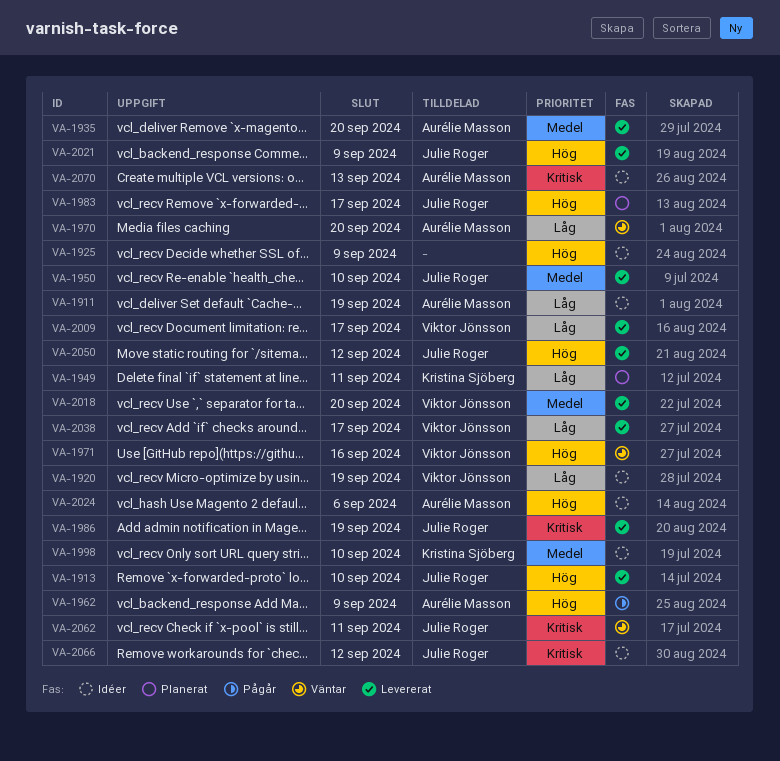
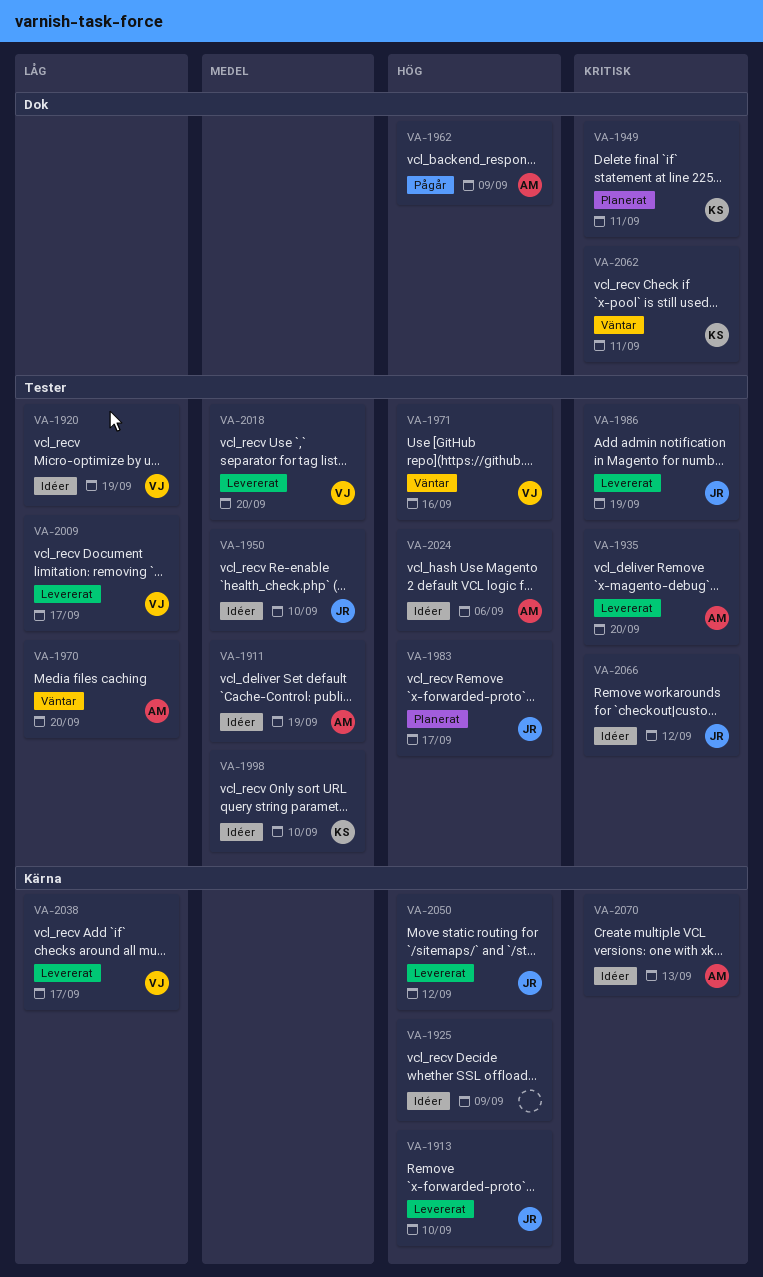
VA-1911, priority: Låg -> Medel
VA-1935, priority: Medel -> Kritisk
VA-1949, priority: Låg -> Kritisk
VA-1950, status: Levererat -> Idéer
VA-2021: present -> none
VA-2062, owner: Julie Roger -> Kristina Sjöberg

